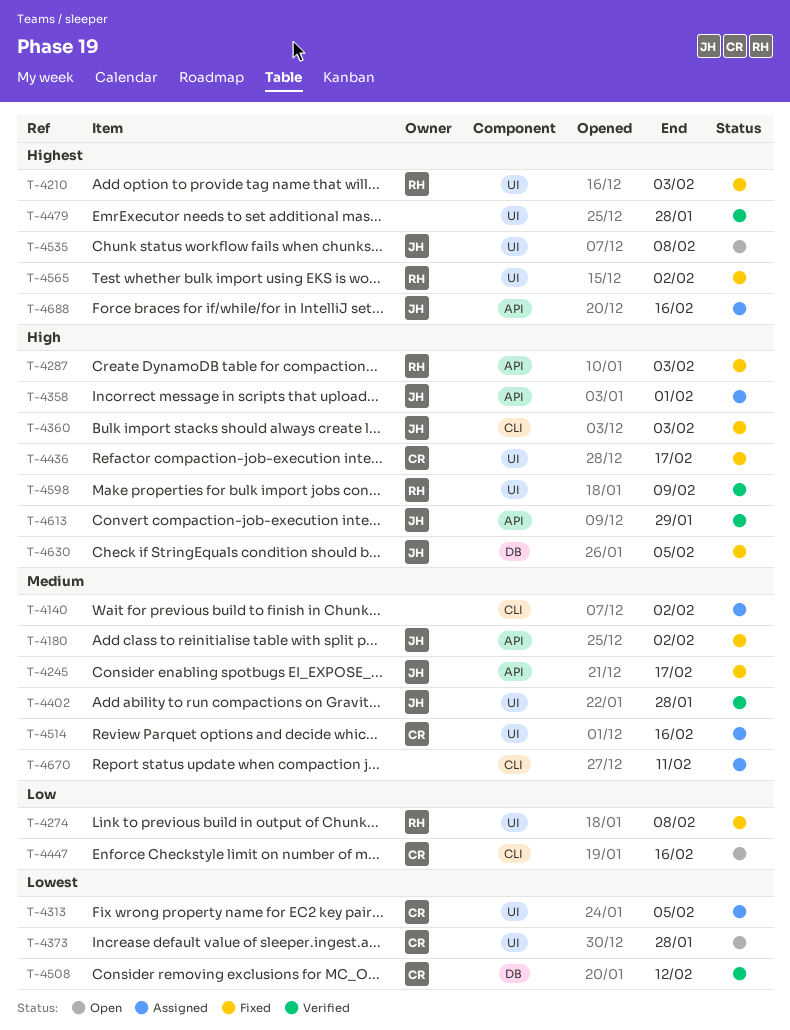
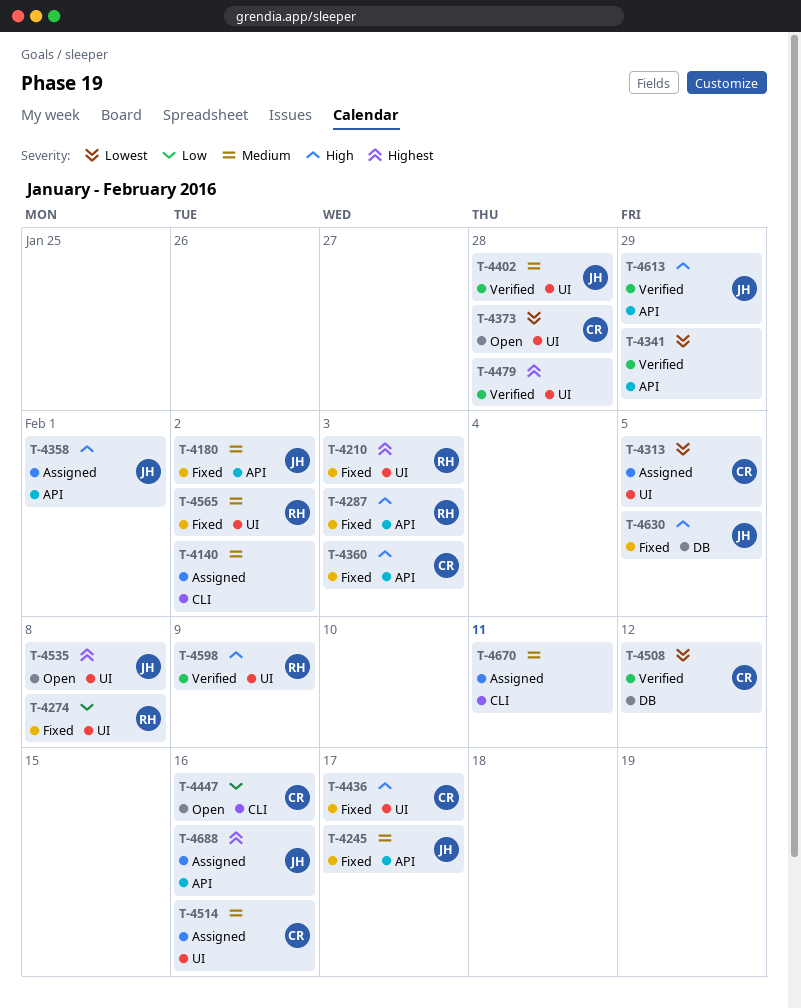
T-4341: none -> present
T-4360, owner: JH -> CR
T-4360, label: CLI -> API
T-4565, priority: Highest -> Medium

